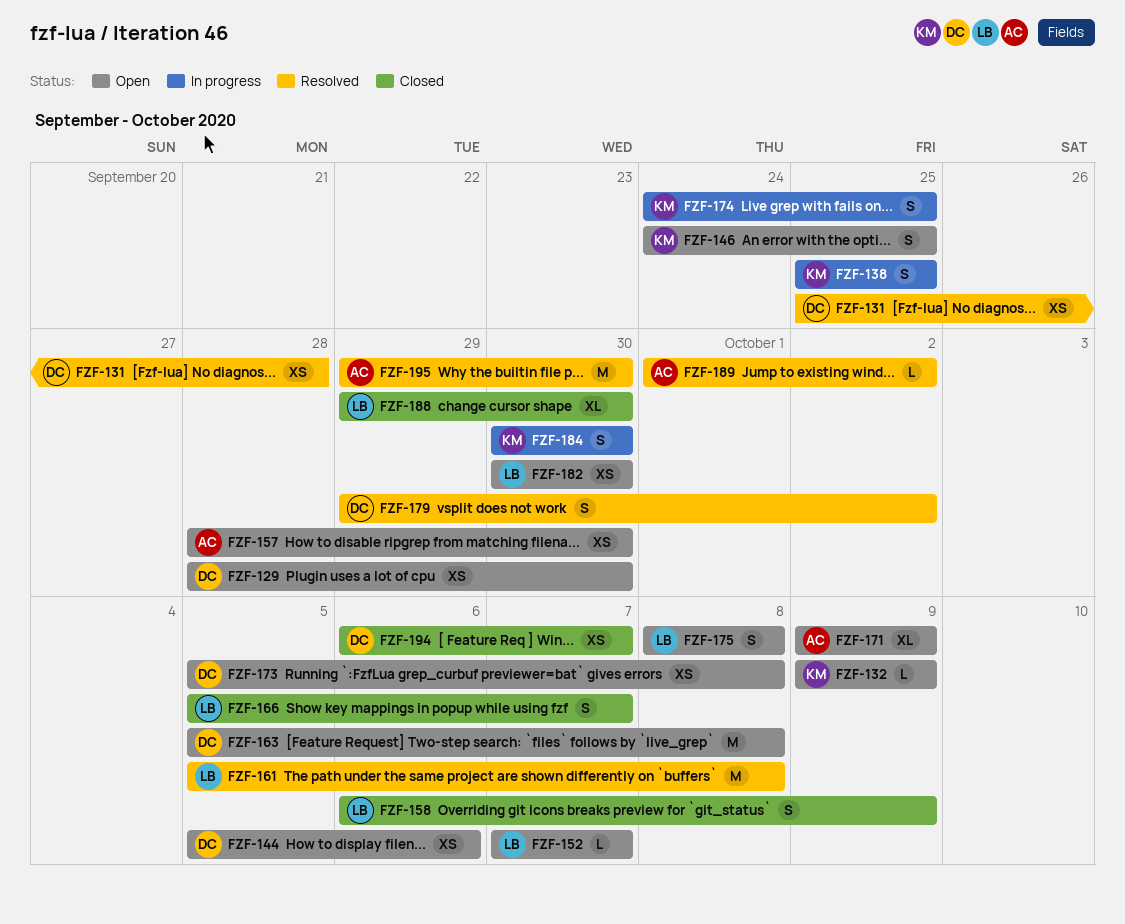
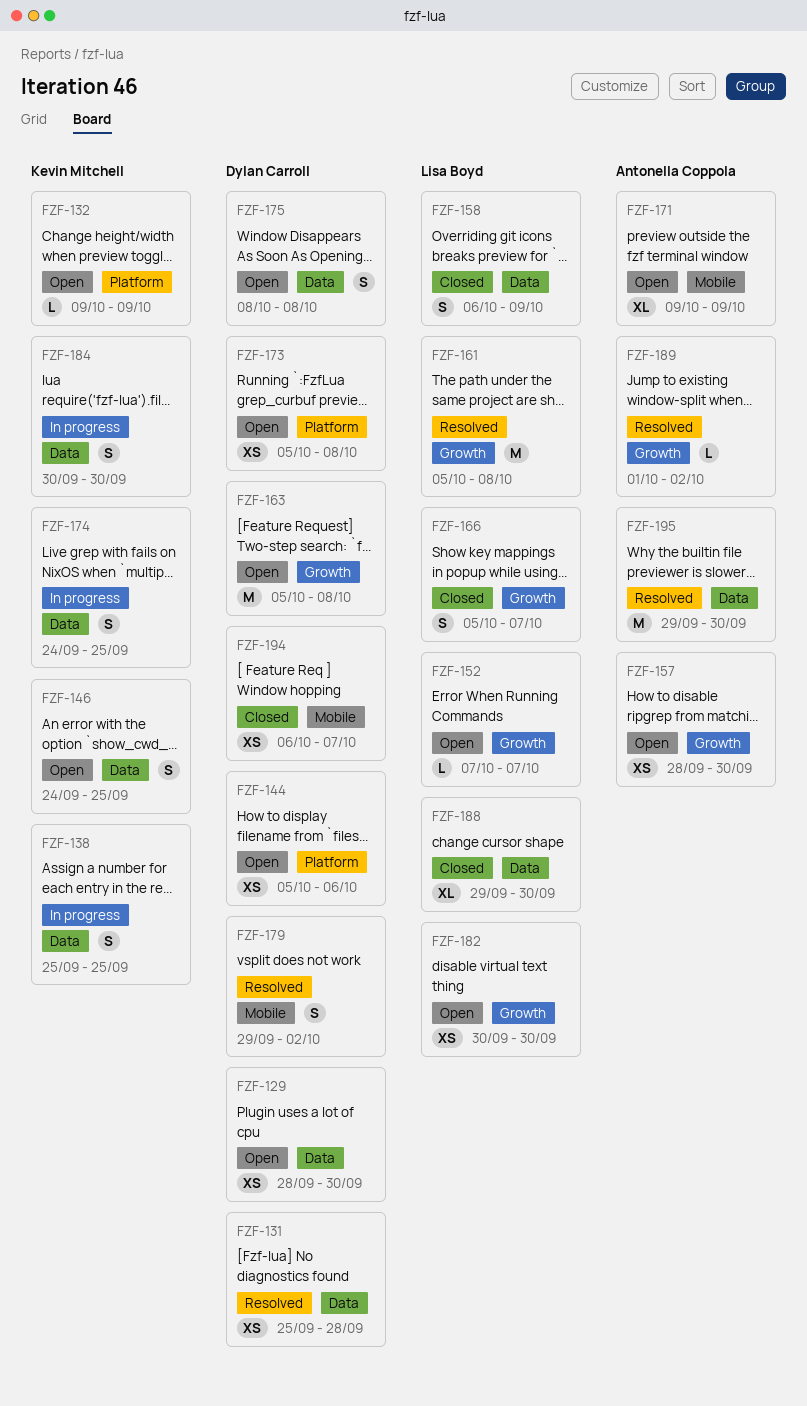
FZF-175, owner: Lisa Boyd -> Dylan Carroll

